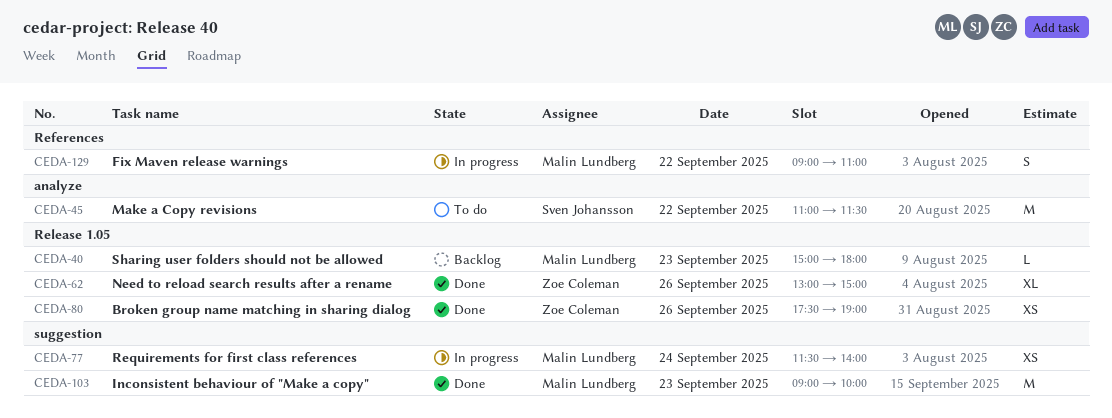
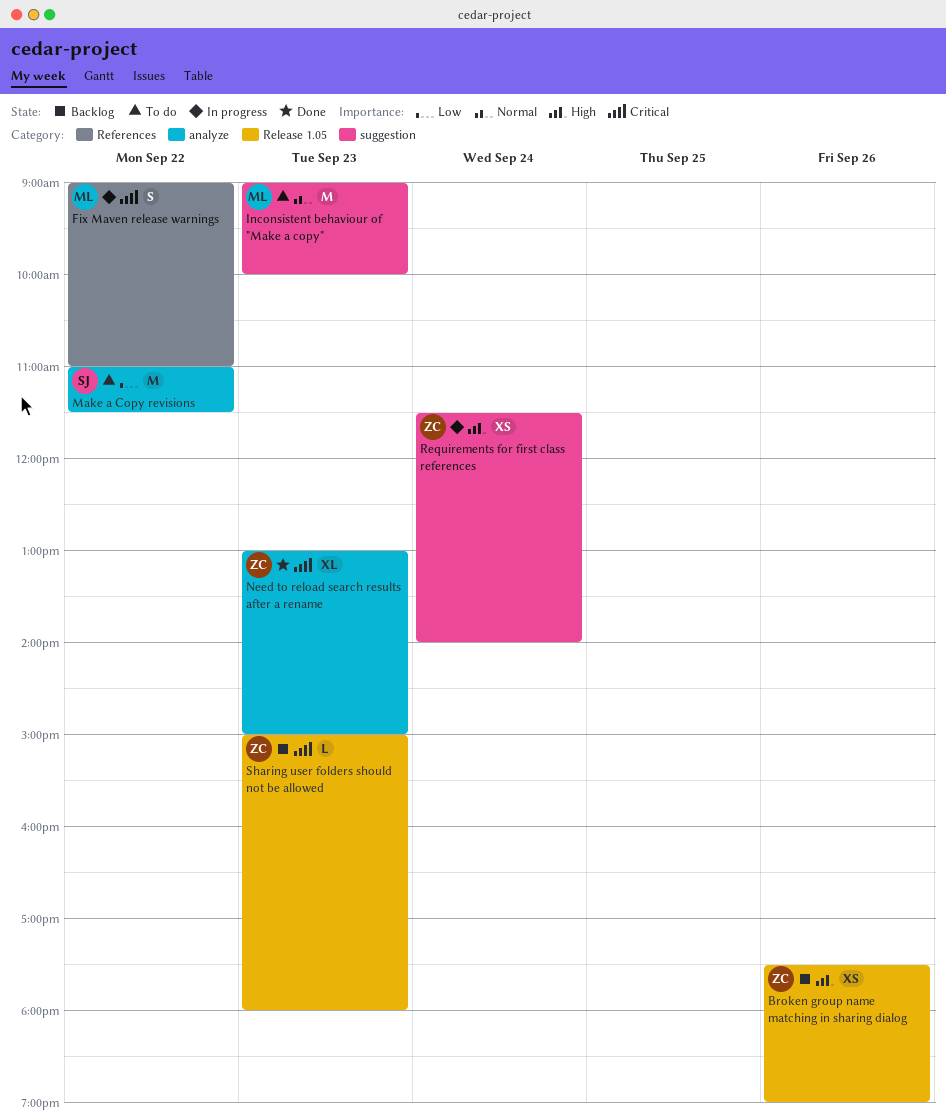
Broken group name matching in sharing dialog, status: Done -> Backlog
Inconsistent behaviour of "Make a copy", status: Done -> To do
Need to reload search results after a rename, label: Release 1.05 -> analyze
Need to reload search results after a rename, day: Sep 26 -> Sep 23
Requirements for first class references, owner: Malin Lundberg -> Zoe Coleman
Sharing user folders should not be allowed, owner: Malin Lundberg -> Zoe Coleman

